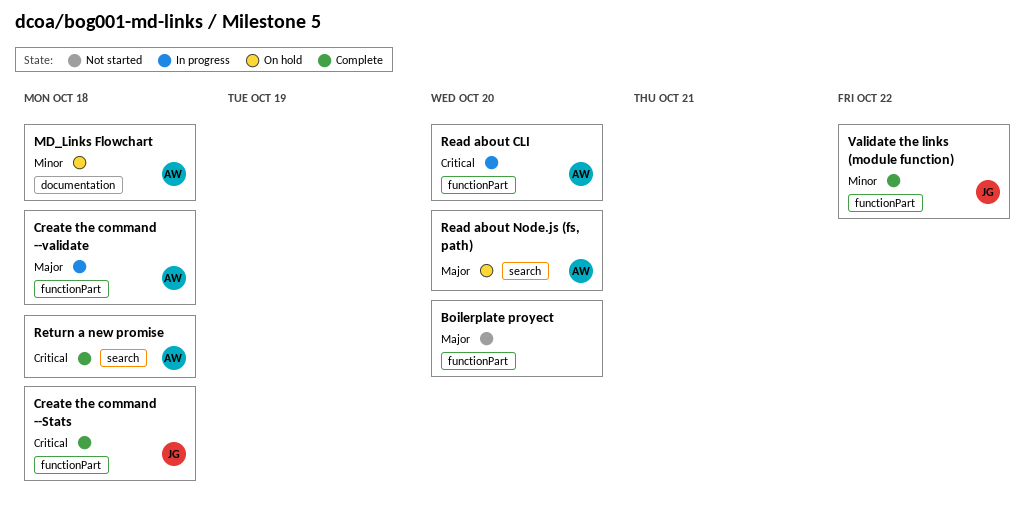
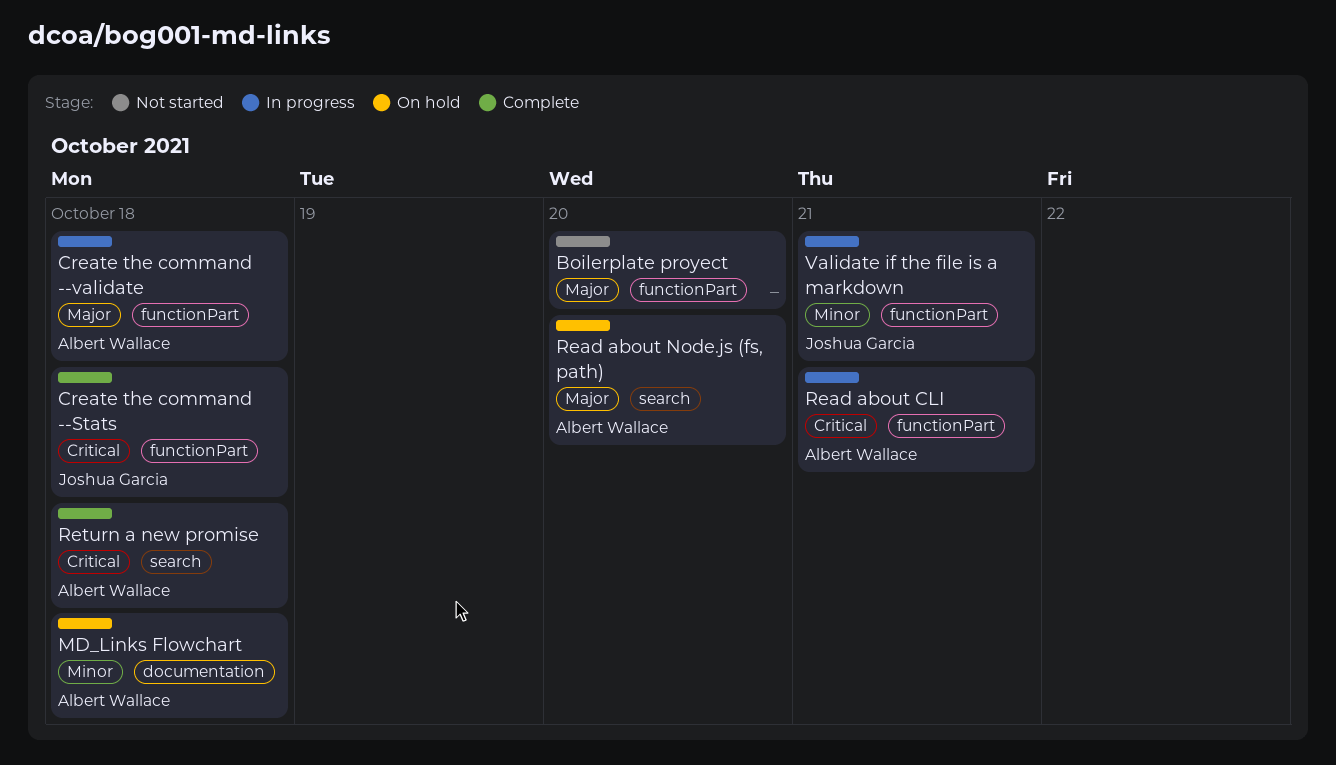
Read about CLI, due: Oct 20 -> Oct 21
Validate if the file is a markdown: none -> present
Validate the links (module function): present -> none

